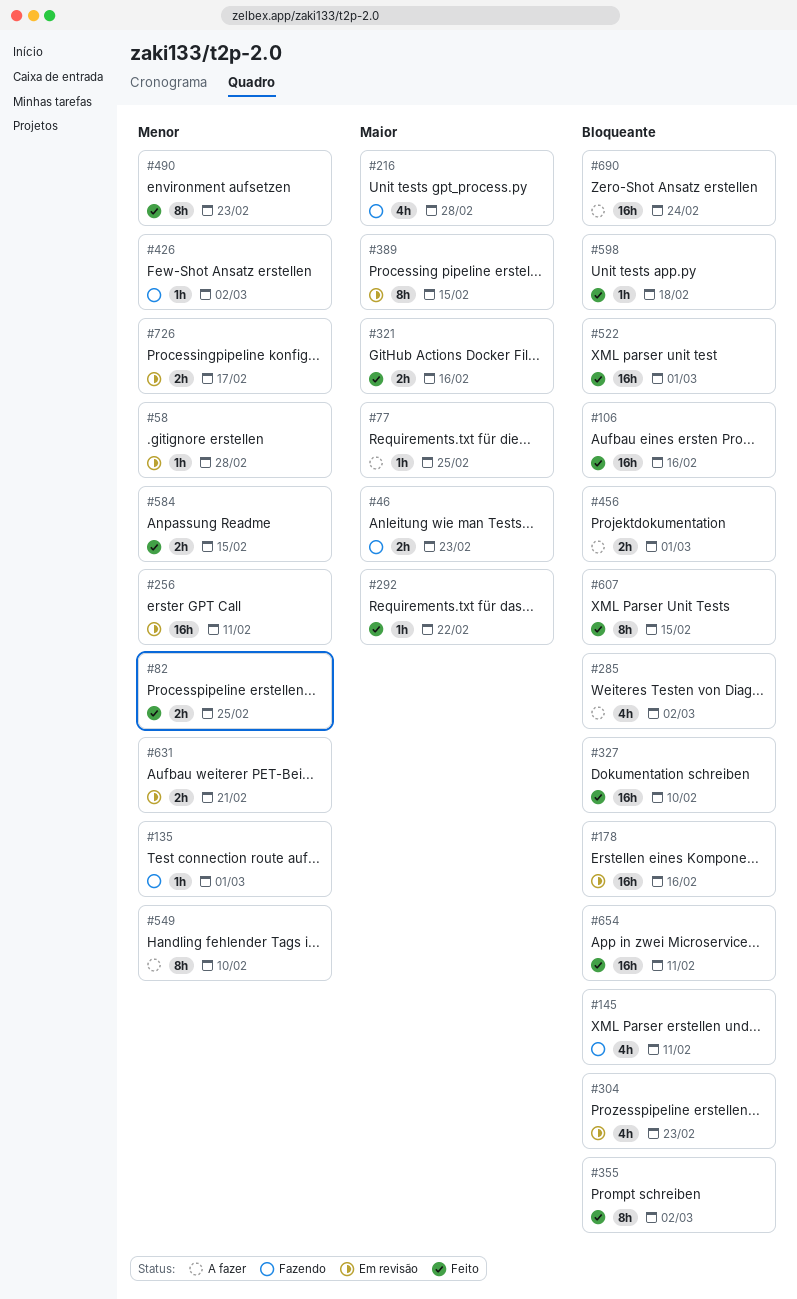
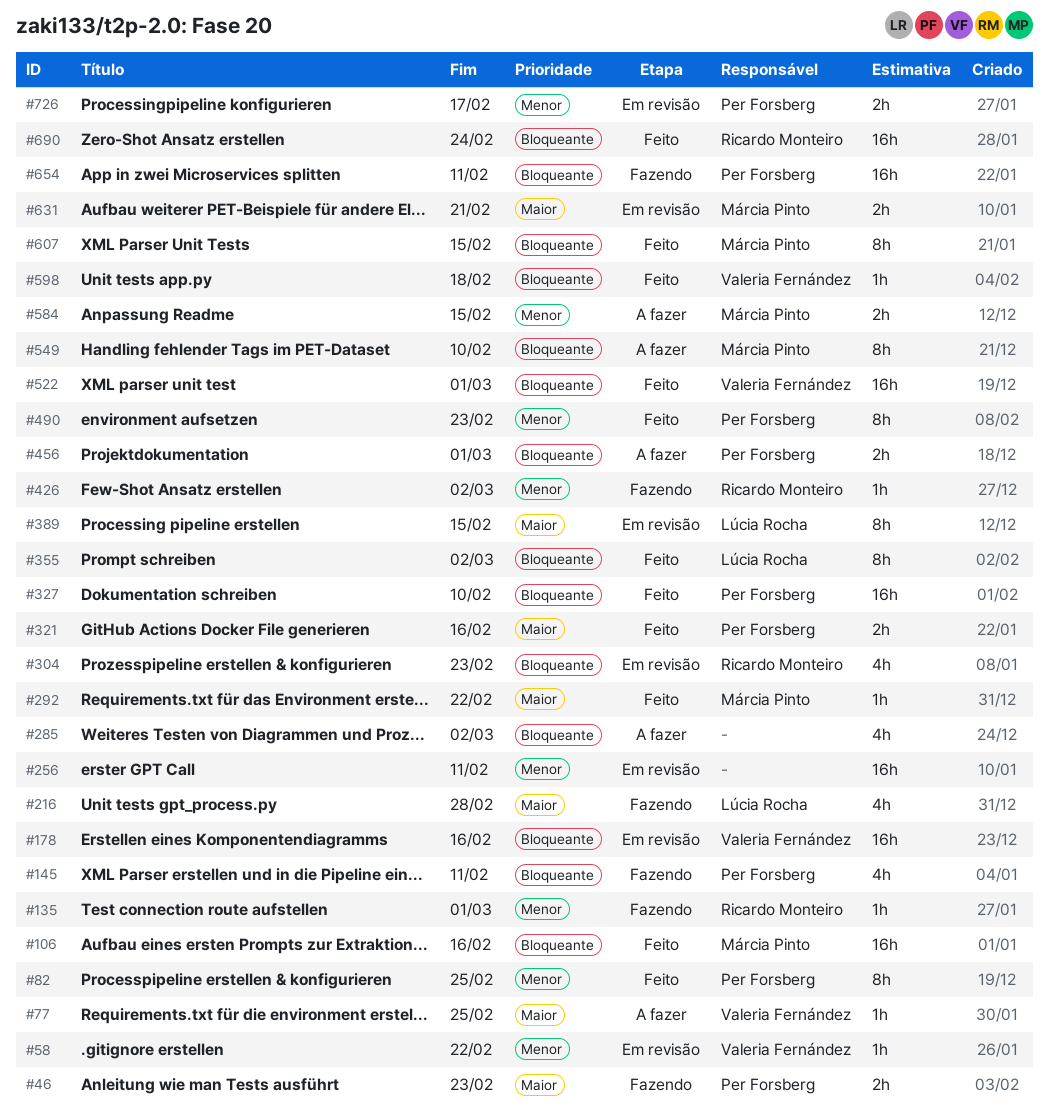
#58, due: Feb 28 -> Feb 22
#82, estimate: 2h -> 8h
#549, priority: Menor -> Bloqueante
#584, status: Feito -> A fazer
#631, priority: Menor -> Maior
#654, status: Feito -> Fazendo
#690, status: A fazer -> Feito

